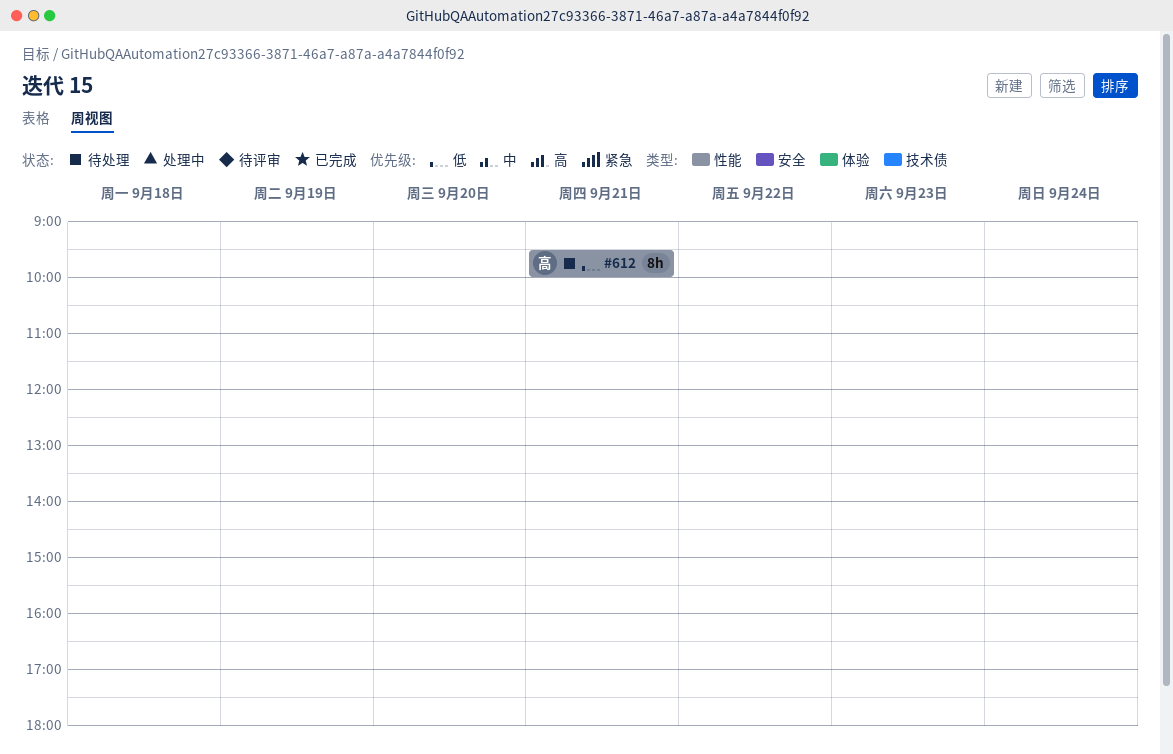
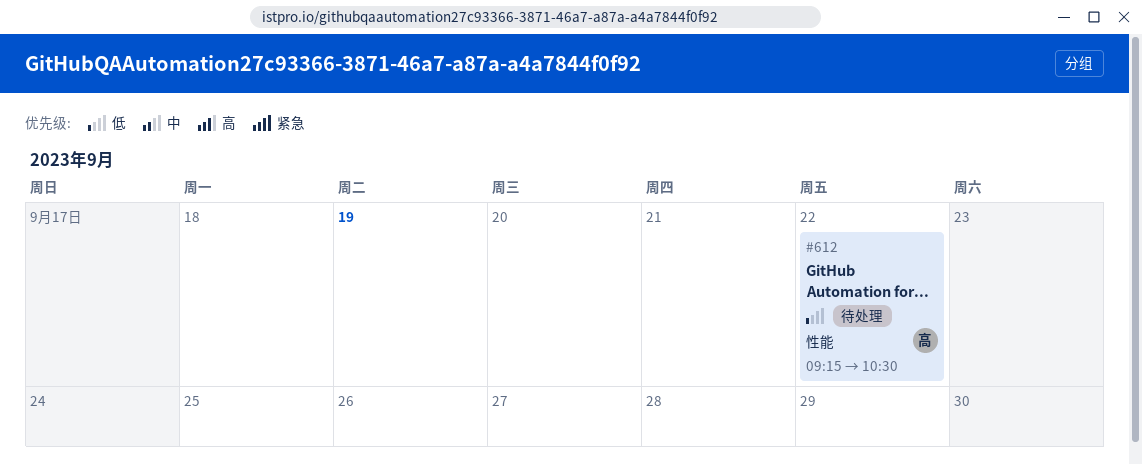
#612, day: Sep 21 -> Sep 22
#612, begins: 09:30 -> 09:15
#612, ends: 10:00 -> 10:30

